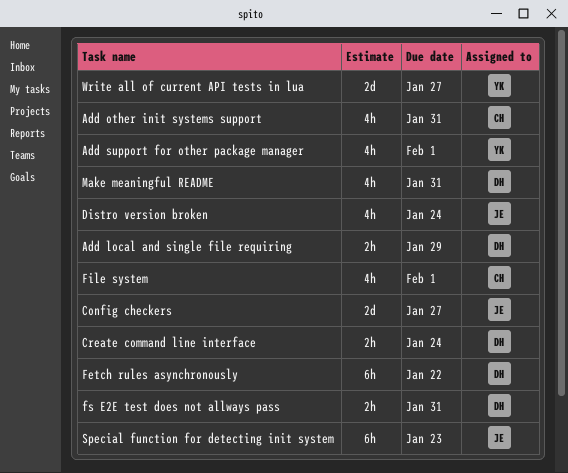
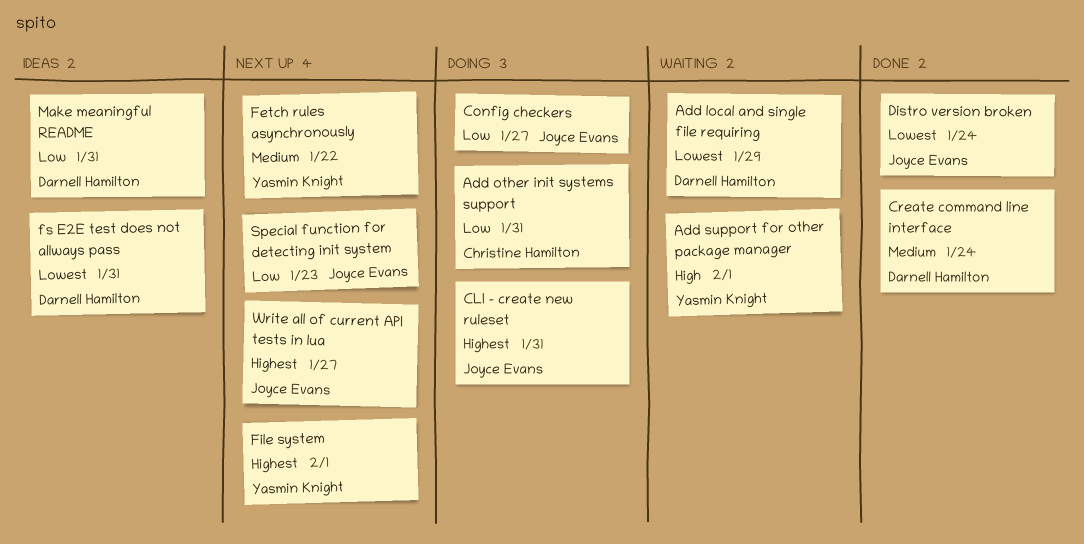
CLI - create new ruleset: none -> present
Fetch rules asynchronously, owner: Darnell Hamilton -> Yasmin Knight
File system, owner: Christine Hamilton -> Yasmin Knight
Write all of current API tests in lua, owner: Yasmin Knight -> Joyce Evans

